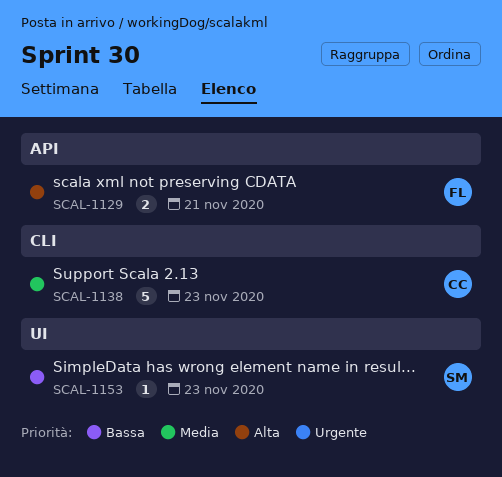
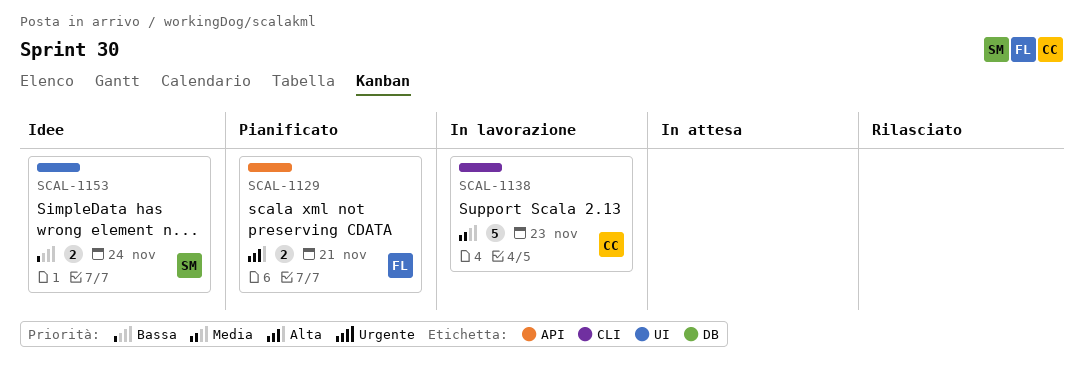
SCAL-1153, estimate: 1 -> 2
SCAL-1153, due: Nov 23 -> Nov 24

